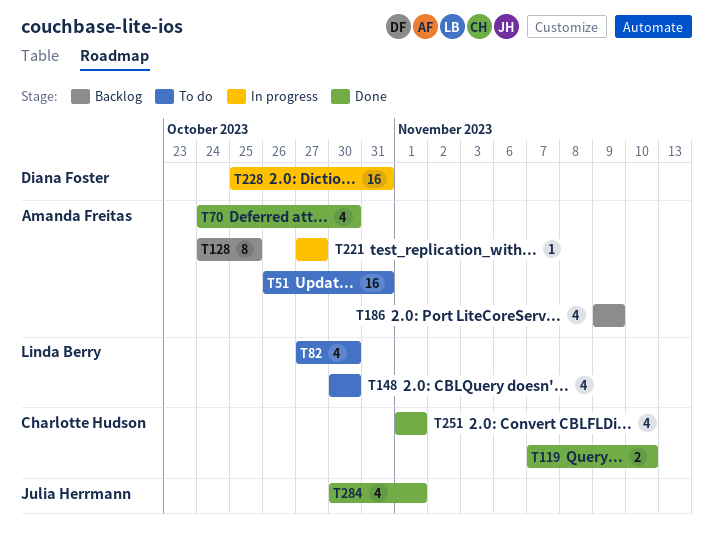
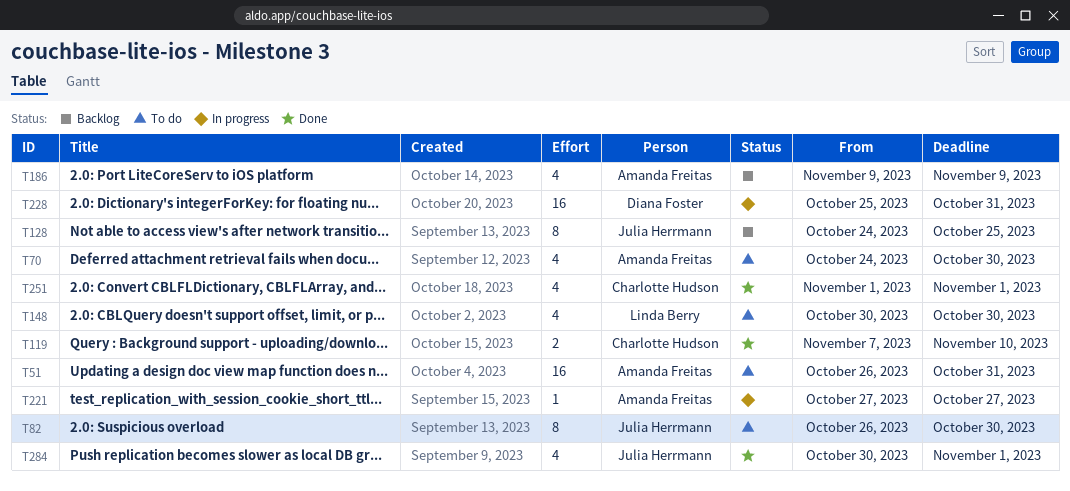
T70, status: Done -> To do
T82, owner: Linda Berry -> Julia Herrmann
T82, estimate: 4 -> 8
T82, start: Oct 27 -> Oct 26
T128, owner: Amanda Freitas -> Julia Herrmann

